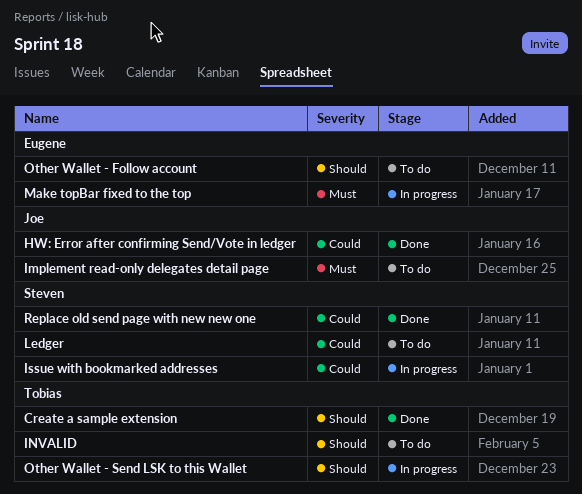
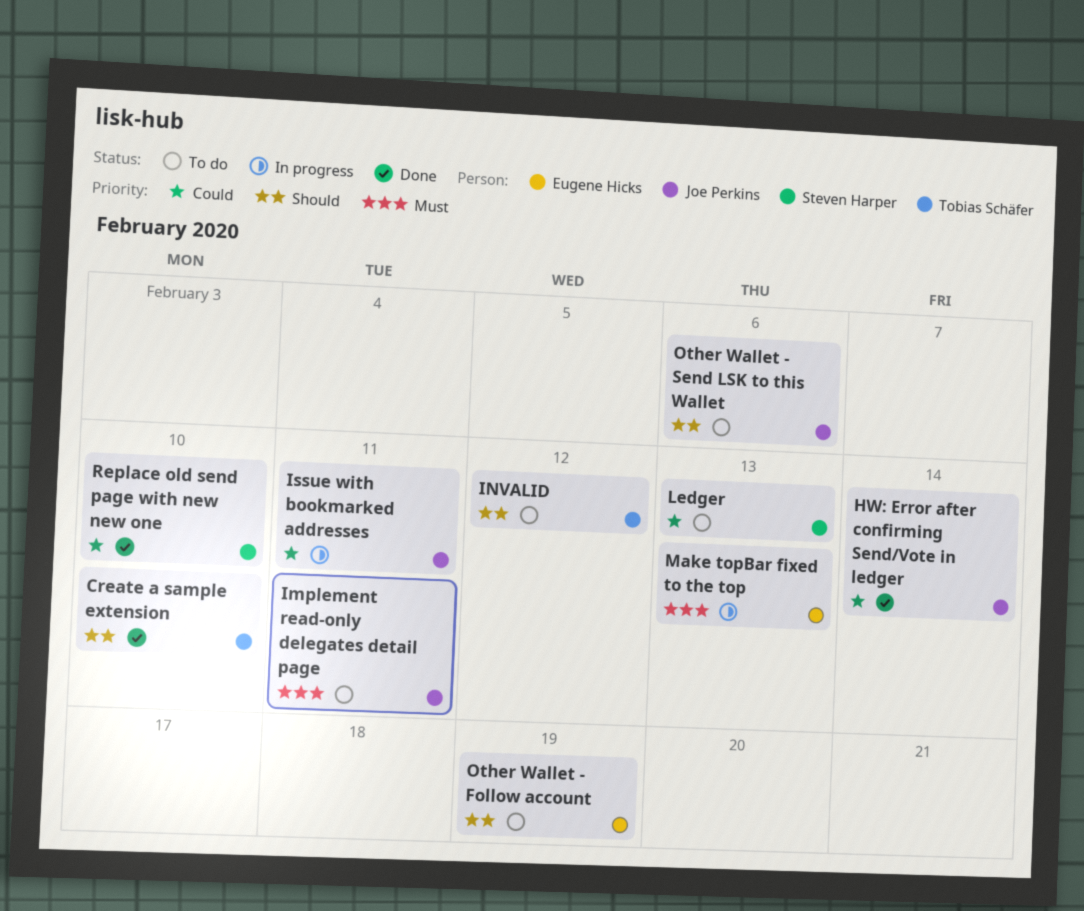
Issue with bookmarked addresses, owner: Steven Harper -> Joe Perkins
Other Wallet - Send LSK to this Wallet, status: In progress -> To do
Other Wallet - Send LSK to this Wallet, owner: Tobias Schäfer -> Joe Perkins

